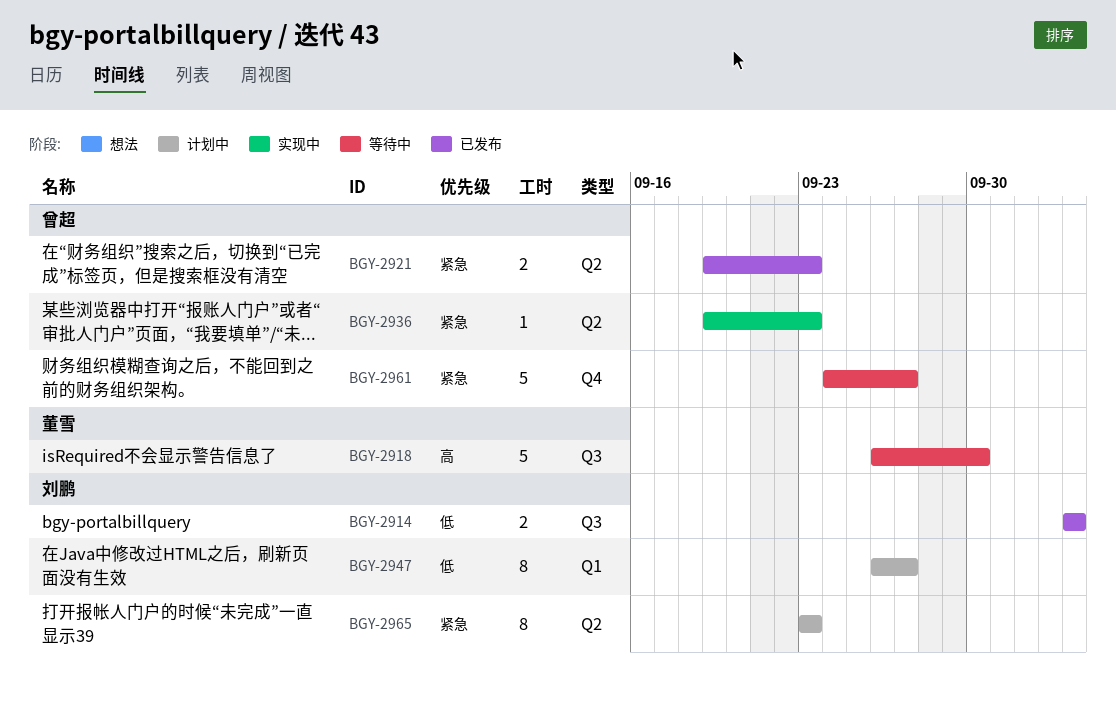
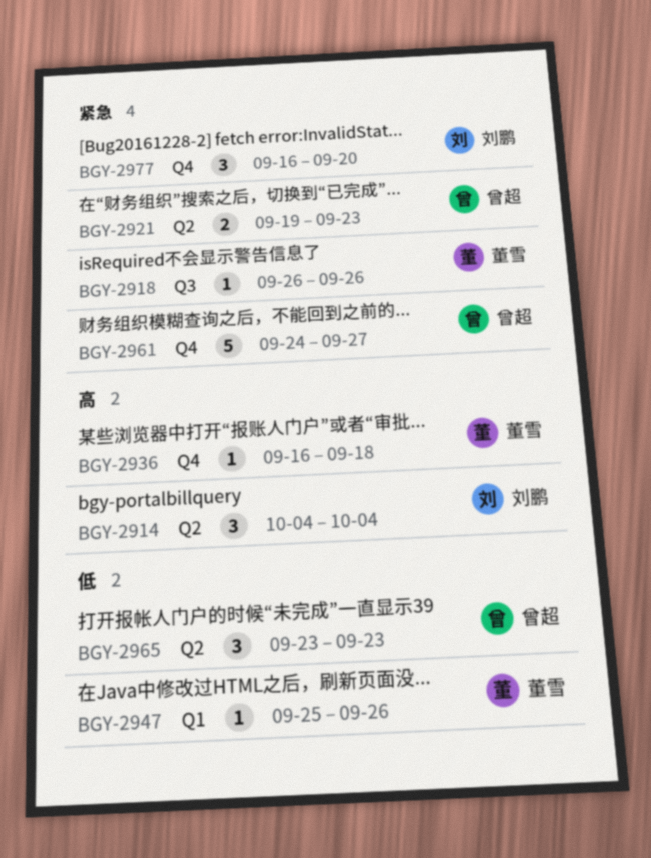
BGY-2914, priority: 低 -> 高
BGY-2914, label: Q3 -> Q2
BGY-2914, estimate: 2 -> 3
BGY-2918, priority: 高 -> 紧急
BGY-2918, estimate: 5 -> 1
BGY-2918, due: Sep 30 -> Sep 26
BGY-2936, owner: 曾超 -> 董雪
BGY-2936, priority: 紧急 -> 高
BGY-2936, label: Q2 -> Q4
BGY-2936, start: Sep 19 -> Sep 16
BGY-2936, due: Sep 23 -> Sep 18
BGY-2947, owner: 刘鹏 -> 董雪
BGY-2947, estimate: 8 -> 1
BGY-2947, start: Sep 26 -> Sep 25
BGY-2947, due: Sep 27 -> Sep 26
BGY-2965, owner: 刘鹏 -> 曾超
BGY-2965, priority: 紧急 -> 低
BGY-2965, estimate: 8 -> 3
BGY-2977: none -> present

